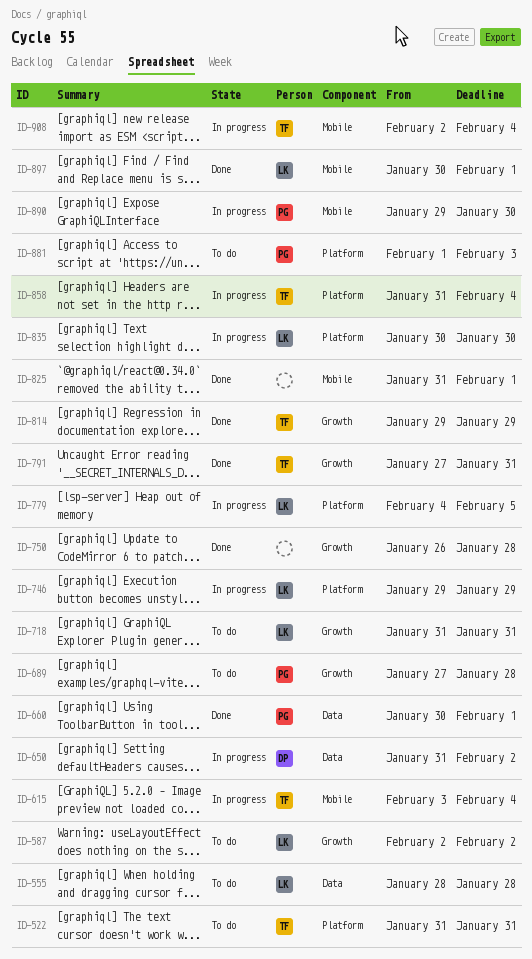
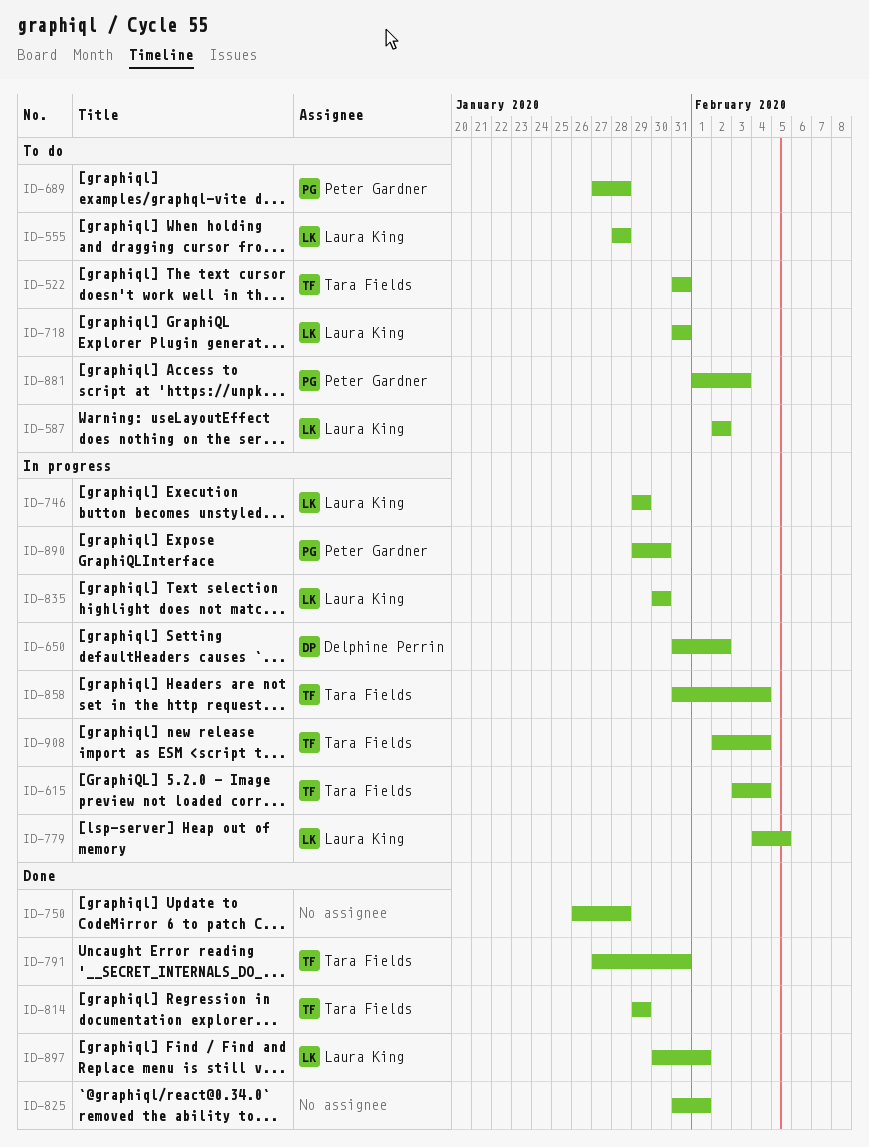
ID-660: present -> none

